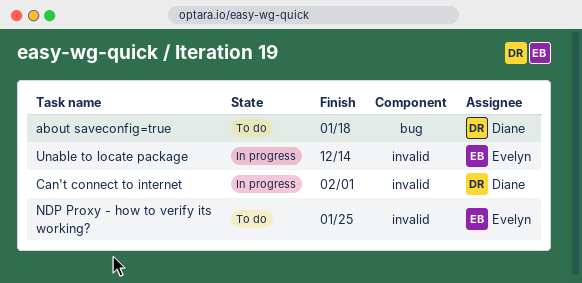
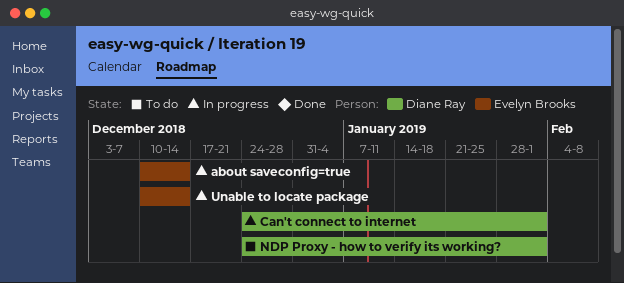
about saveconfig=true, status: To do -> In progress
about saveconfig=true, owner: Diane Ray -> Evelyn Brooks
about saveconfig=true, due: Jan 18 -> Dec 14
NDP Proxy - how to verify its working?, owner: Evelyn Brooks -> Diane Ray
NDP Proxy - how to verify its working?, due: Jan 25 -> Feb 1

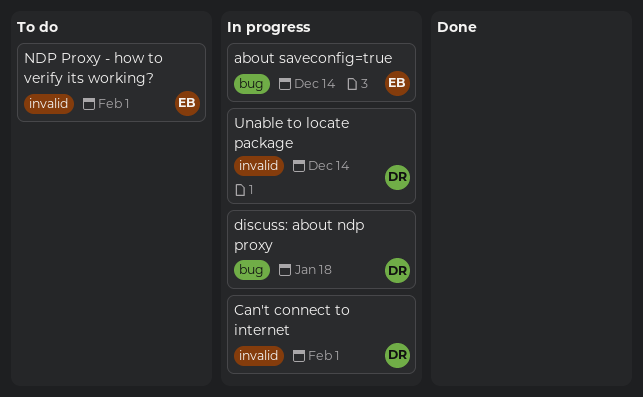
discuss: about ndp proxy: none -> present
NDP Proxy - how to verify its working?, owner: Diane Ray -> Evelyn Brooks
Unable to locate package, owner: Evelyn Brooks -> Diane Ray

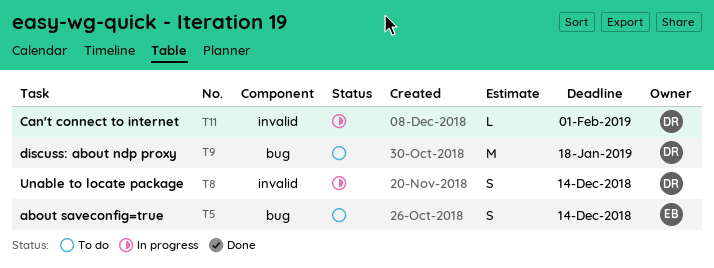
about saveconfig=true, status: In progress -> To do
discuss: about ndp proxy, status: In progress -> To do
NDP Proxy - how to verify its working?: present -> none

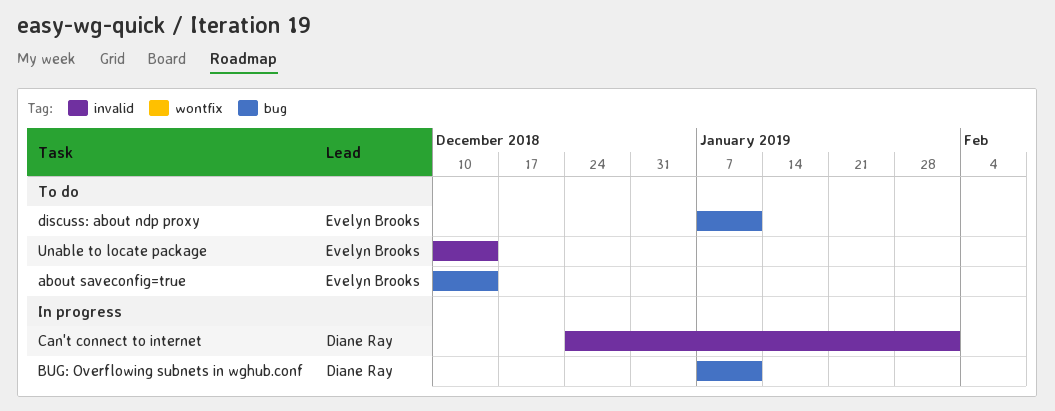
BUG: Overflowing subnets in wghub.conf: none -> present
discuss: about ndp proxy, owner: Diane Ray -> Evelyn Brooks
discuss: about ndp proxy, due: Jan 18 -> Jan 11
Unable to locate package, status: In progress -> To do
Unable to locate package, owner: Diane Ray -> Evelyn Brooks

